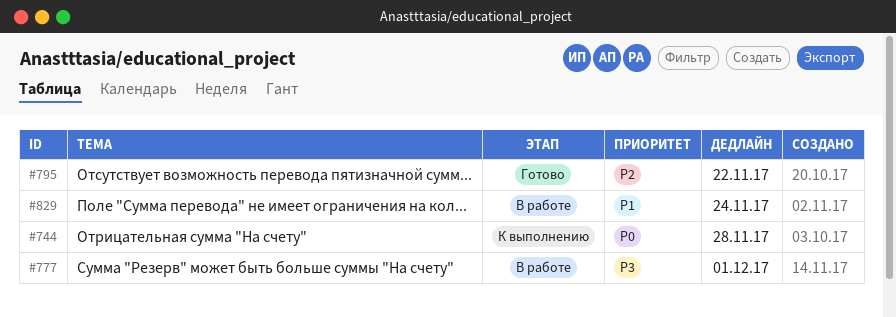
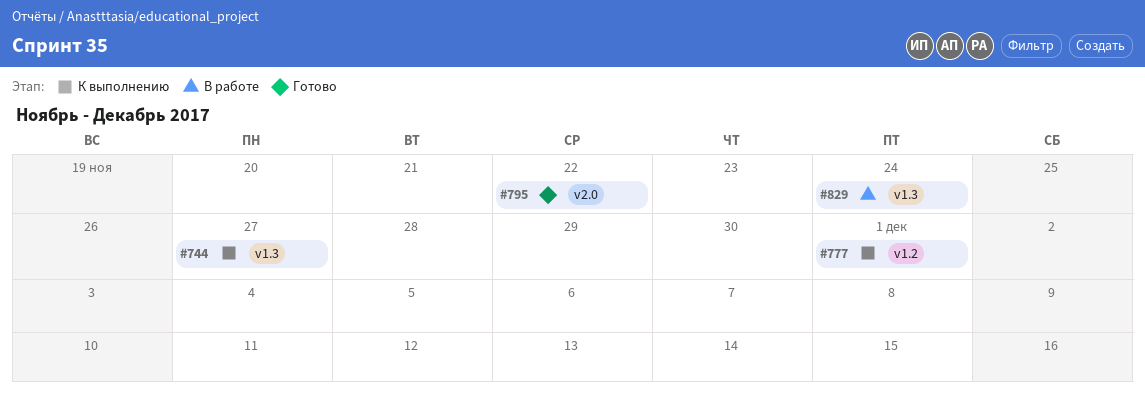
#744, due: Nov 28 -> Nov 27
#777, status: В работе -> К выполнению

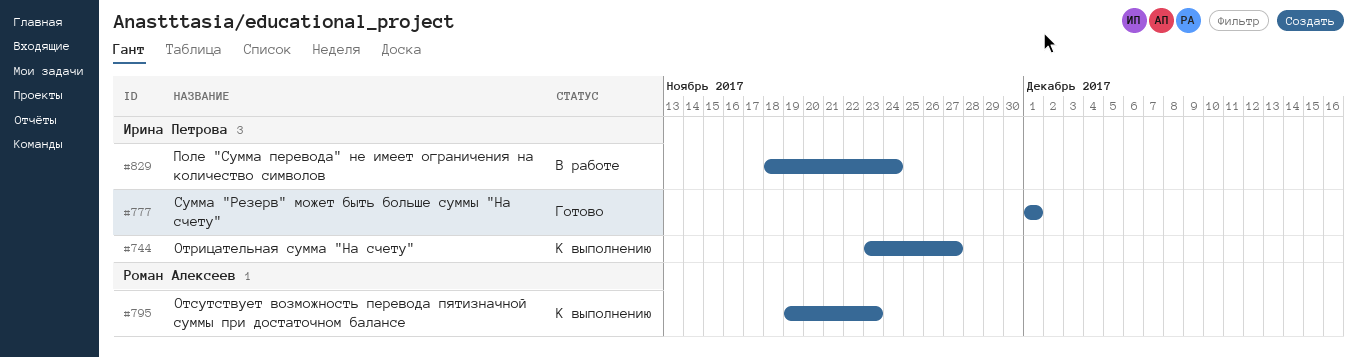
#777, status: К выполнению -> Готово
#795, status: Готово -> К выполнению
#795, due: Nov 22 -> Nov 23

